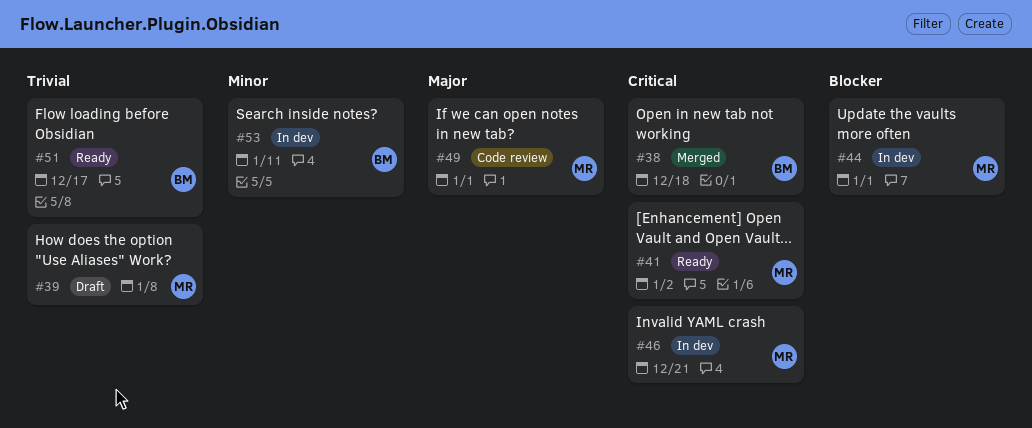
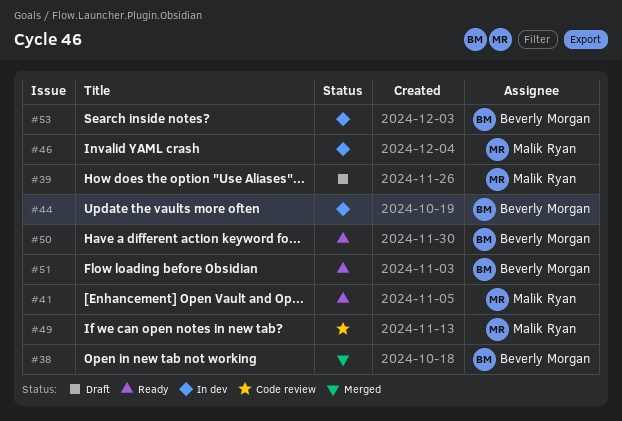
#44, owner: Malik Ryan -> Beverly Morgan
#50: none -> present

